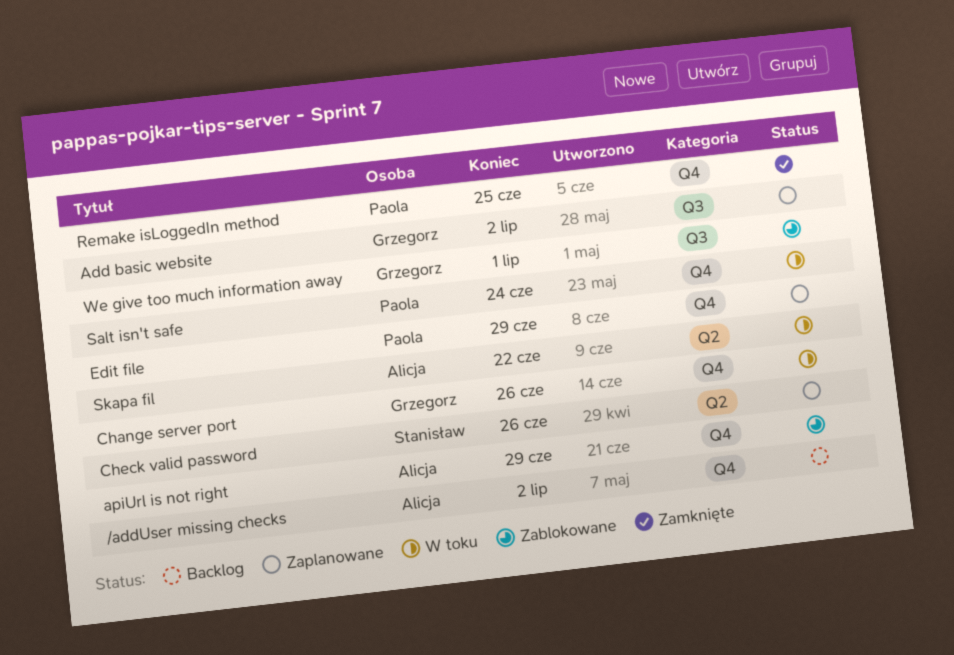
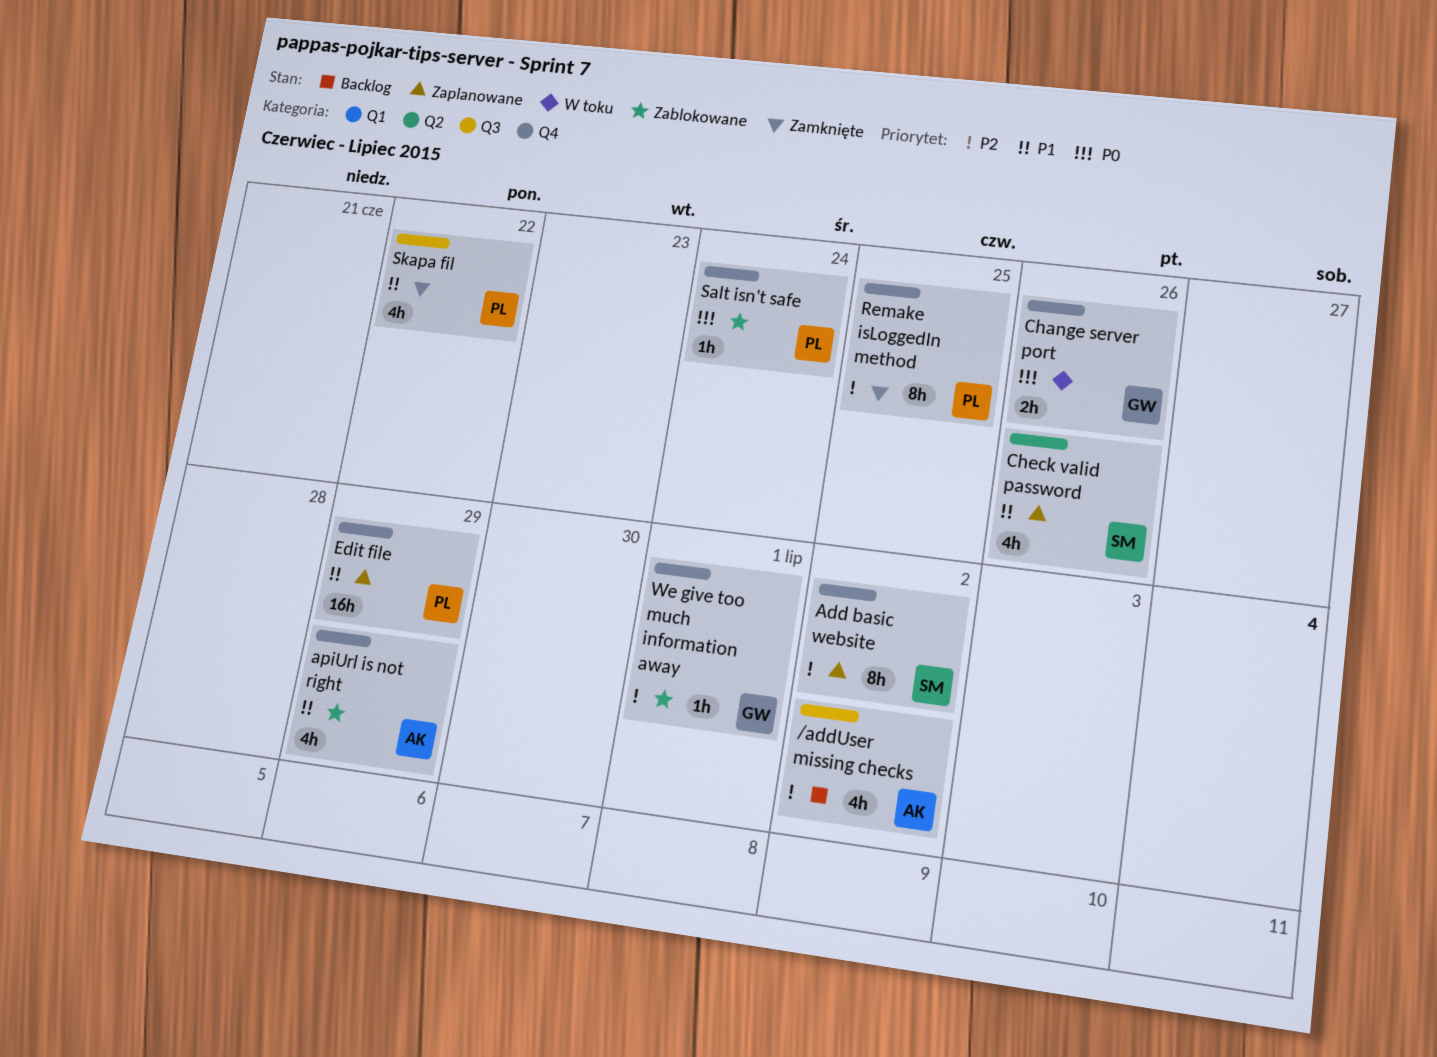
/addUser missing checks, label: Q4 -> Q3
Add basic website, owner: Grzegorz -> Stanisław
Add basic website, label: Q3 -> Q4
Salt isn't safe, status: W toku -> Zablokowane
Skapa fil, status: W toku -> Zamknięte
Skapa fil, owner: Alicja -> Paola
Skapa fil, label: Q2 -> Q3
We give too much information away, label: Q3 -> Q4

